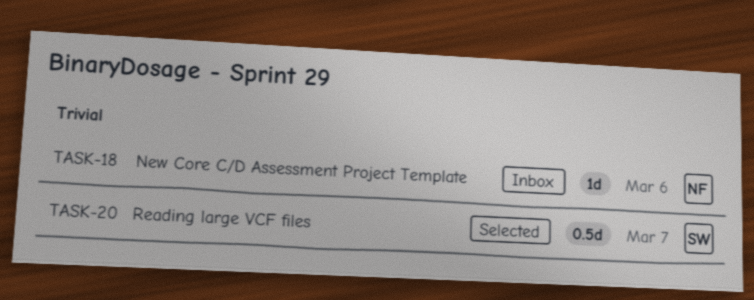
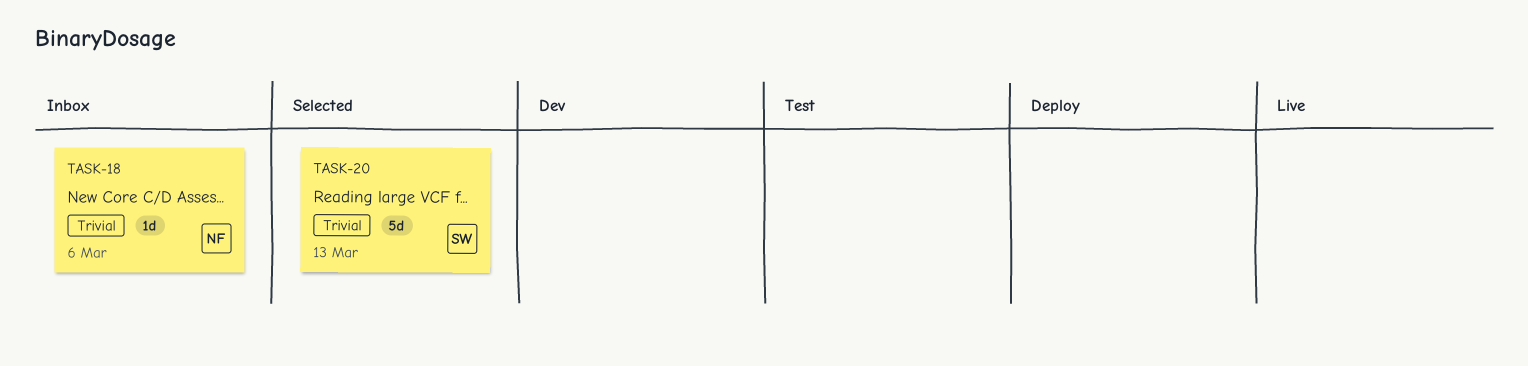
TASK-20, estimate: 0.5d -> 5d
TASK-20, due: Mar 7 -> Mar 13

